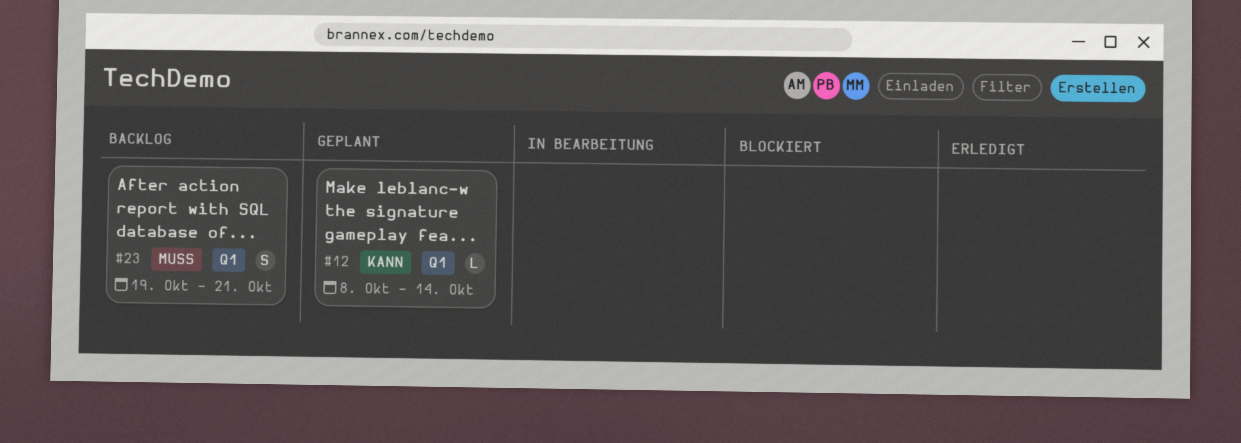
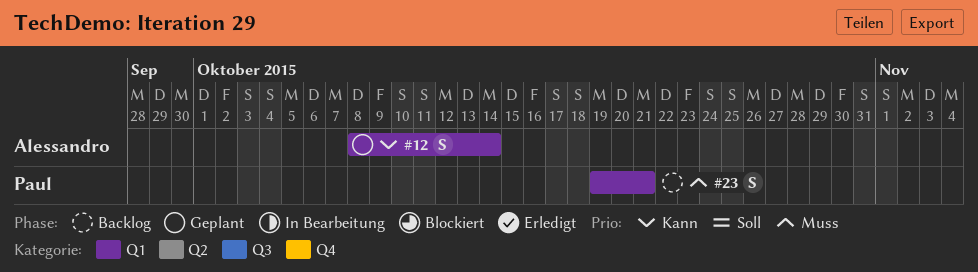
#12, estimate: L -> S

